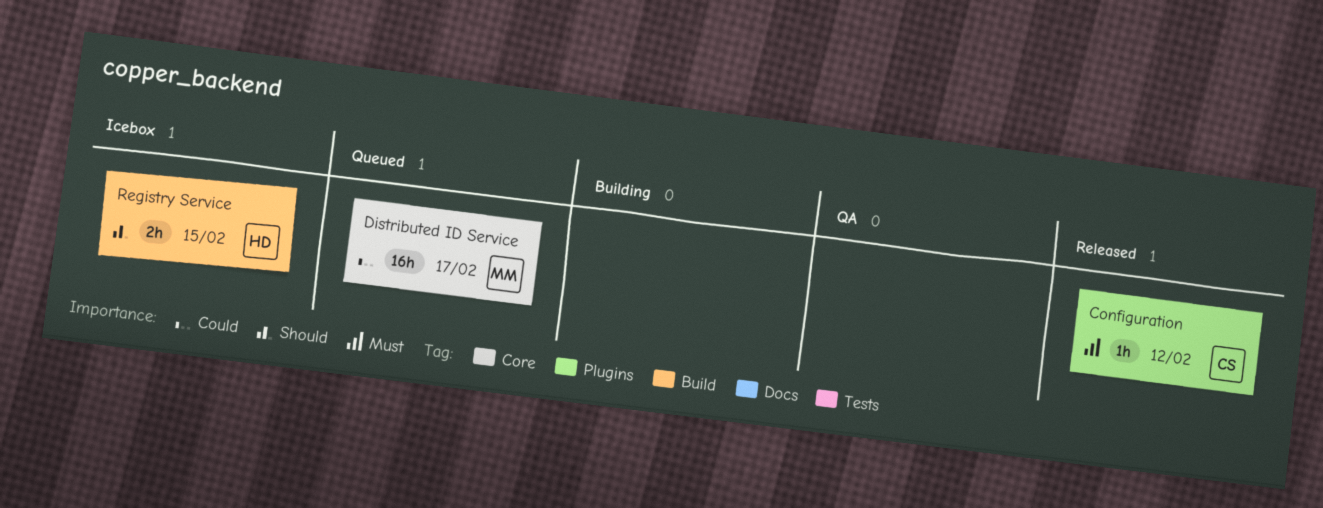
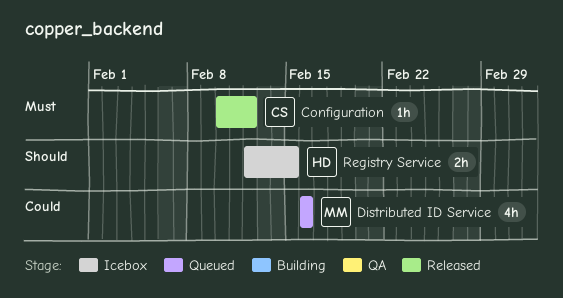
Distributed ID Service, estimate: 16h -> 4h
Distributed ID Service, due: Feb 17 -> Feb 16

